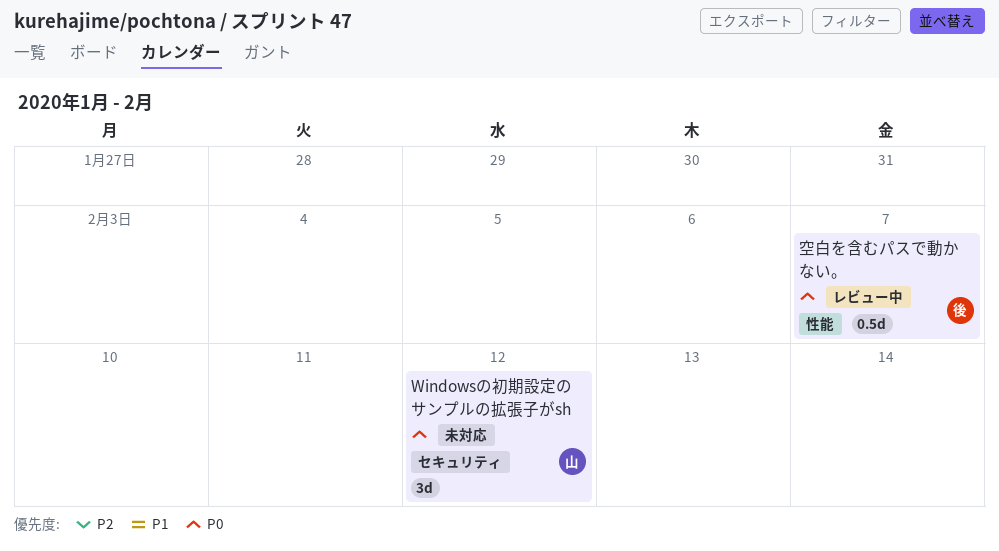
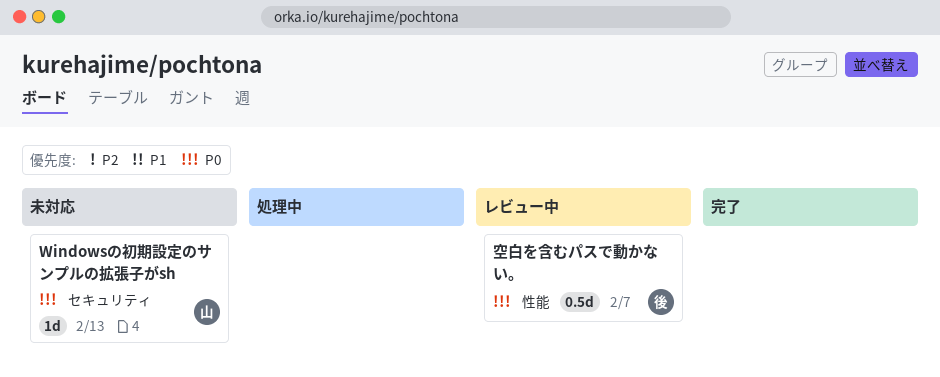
Windowsの初期設定のサンプルの拡張子がsh, estimate: 3d -> 1d
Windowsの初期設定のサンプルの拡張子がsh, due: Feb 12 -> Feb 13

